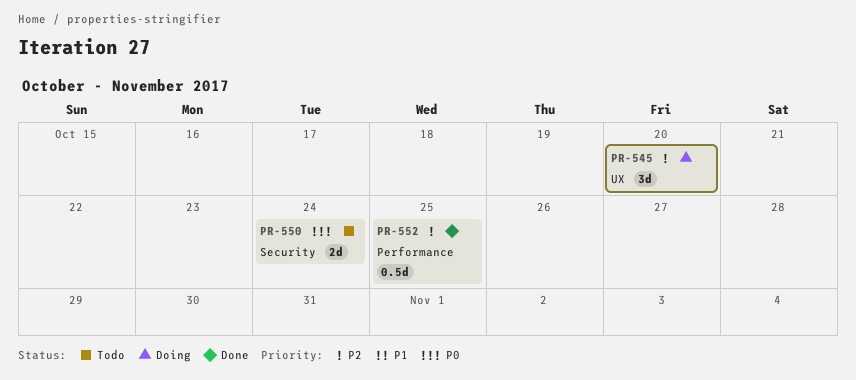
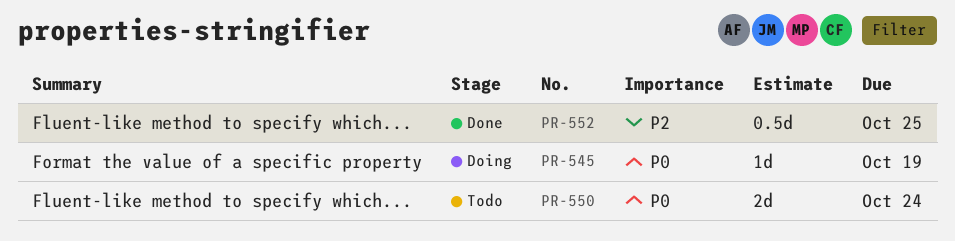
PR-545, priority: P2 -> P0
PR-545, estimate: 3d -> 1d
PR-545, due: Oct 20 -> Oct 19

